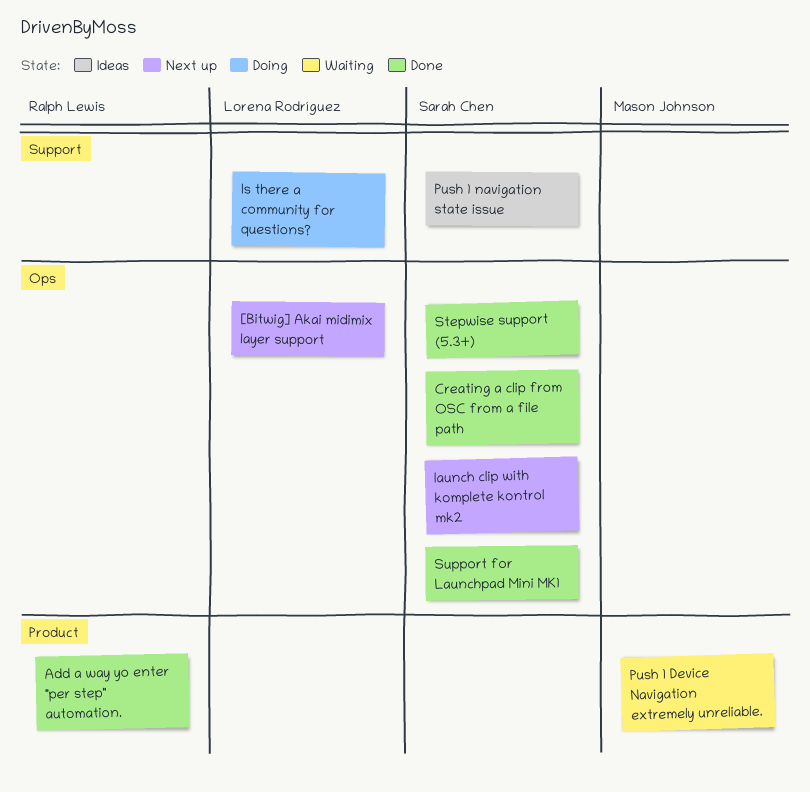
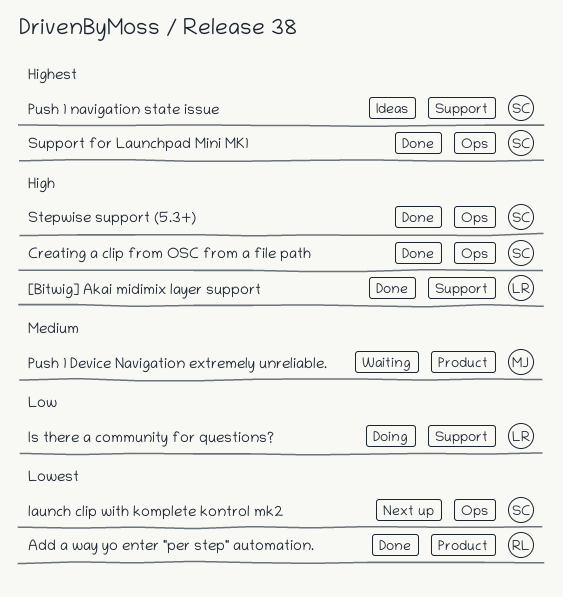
[Bitwig] Akai midimix layer support, status: Next up -> Done
[Bitwig] Akai midimix layer support, label: Ops -> Support

